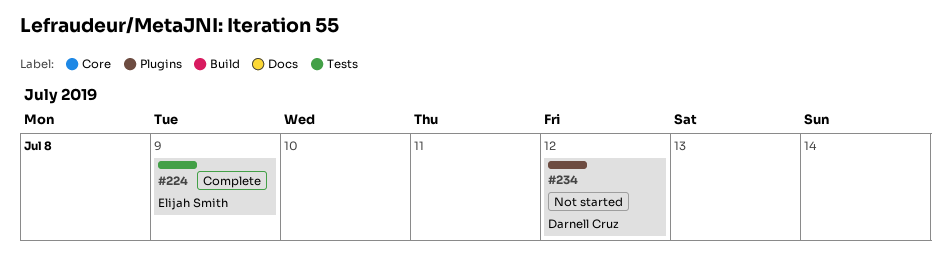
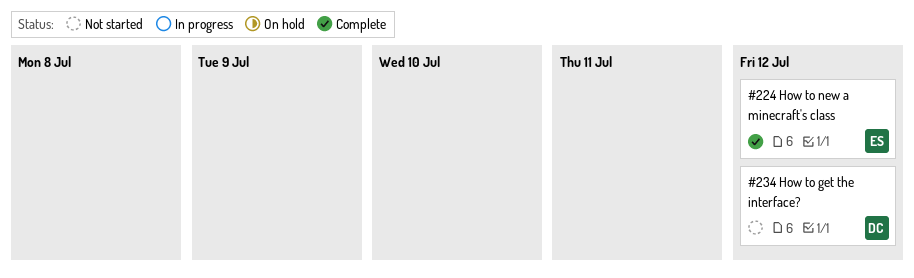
#224, due: Jul 9 -> Jul 12

